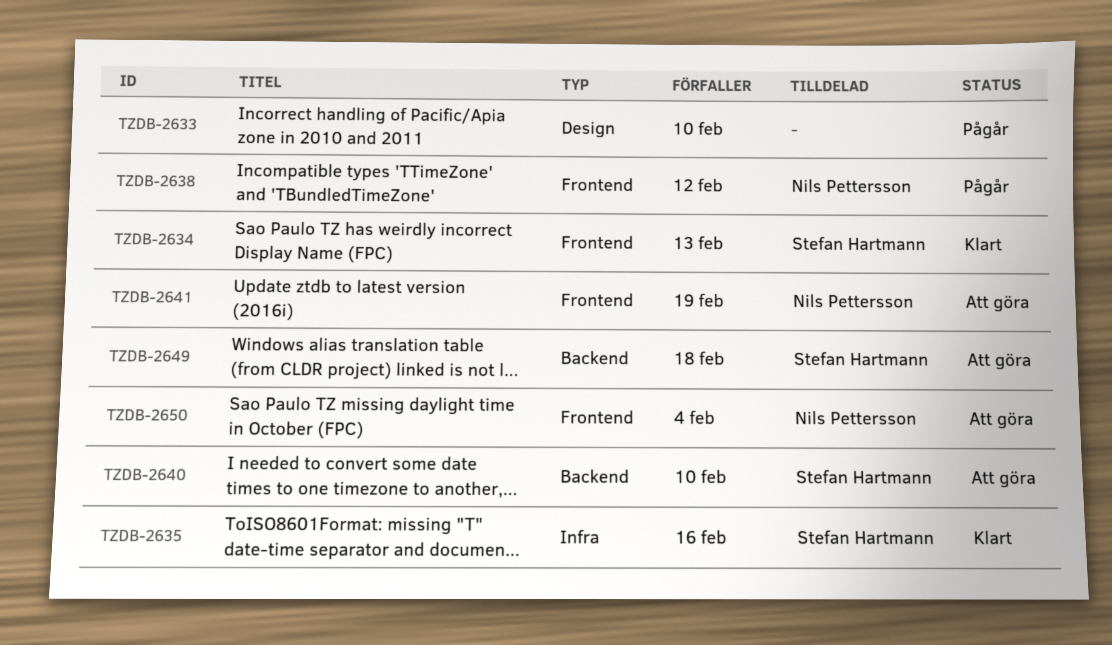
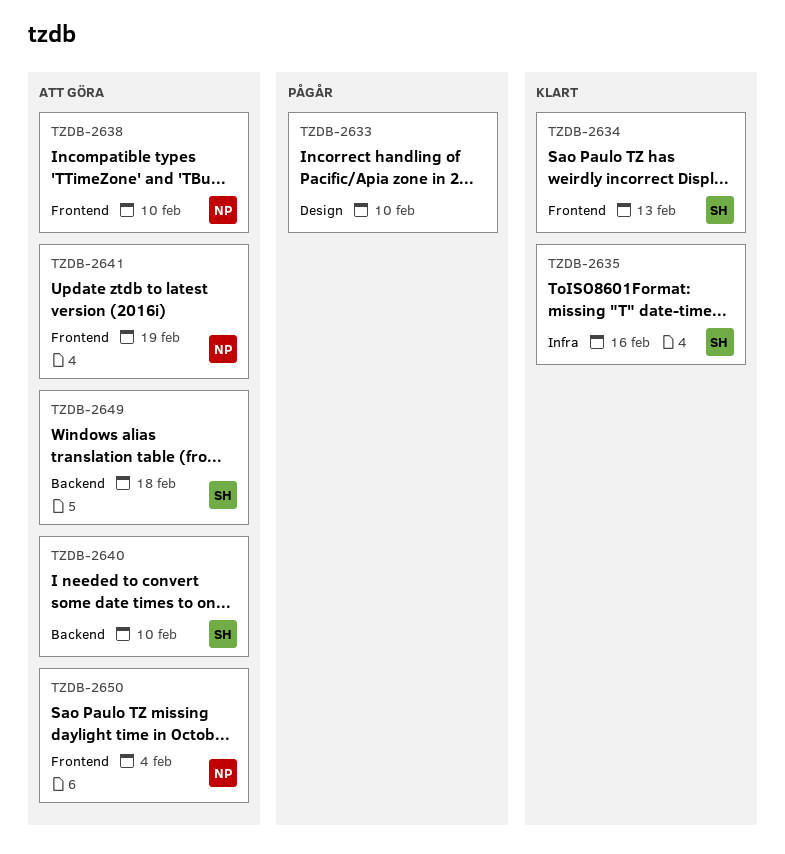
TZDB-2638, status: Pågår -> Att göra
TZDB-2638, due: Feb 12 -> Feb 10

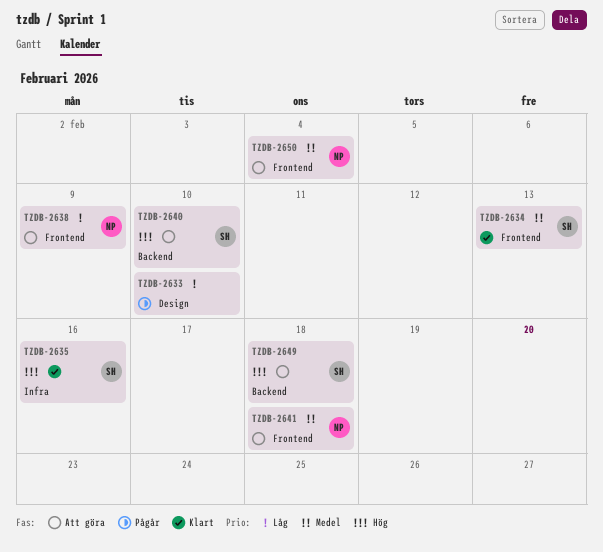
TZDB-2638, due: Feb 10 -> Feb 9
TZDB-2641, due: Feb 19 -> Feb 18

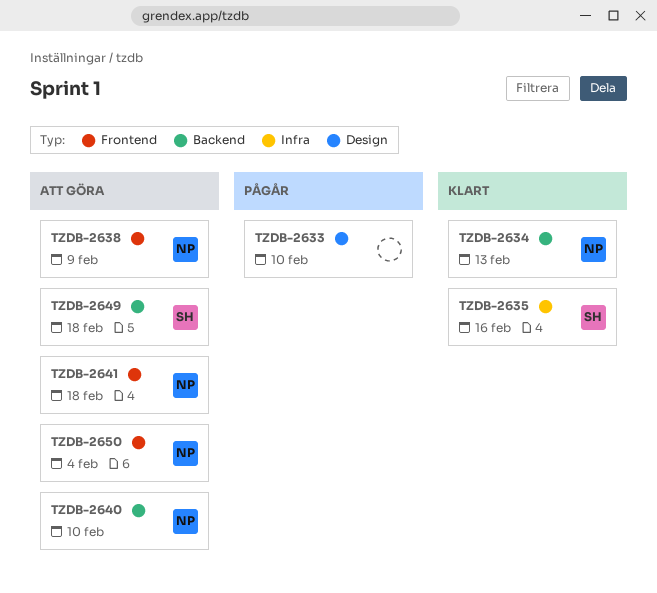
TZDB-2634, owner: SH -> NP
TZDB-2634, label: Frontend -> Backend
TZDB-2640, owner: SH -> NP

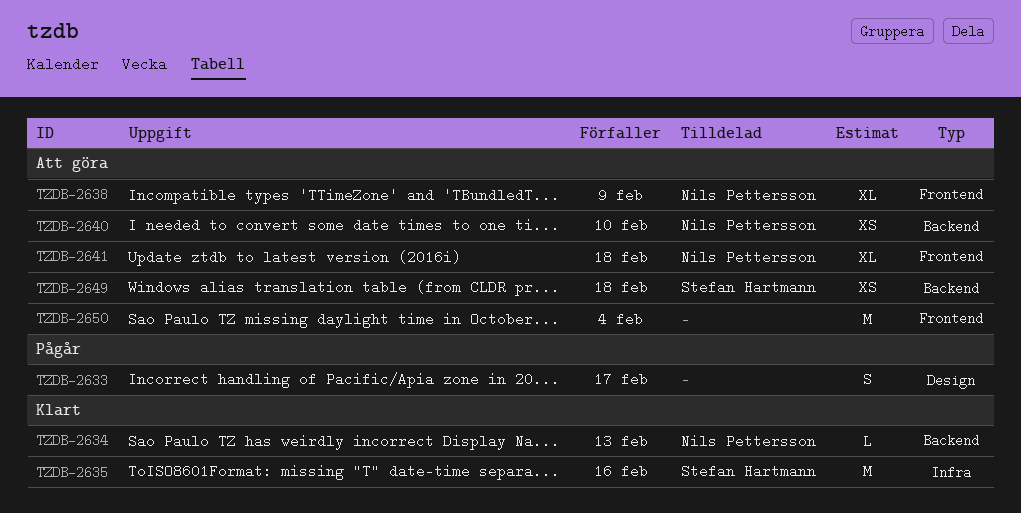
TZDB-2633, due: Feb 10 -> Feb 17
TZDB-2650, owner: Nils Pettersson -> none

